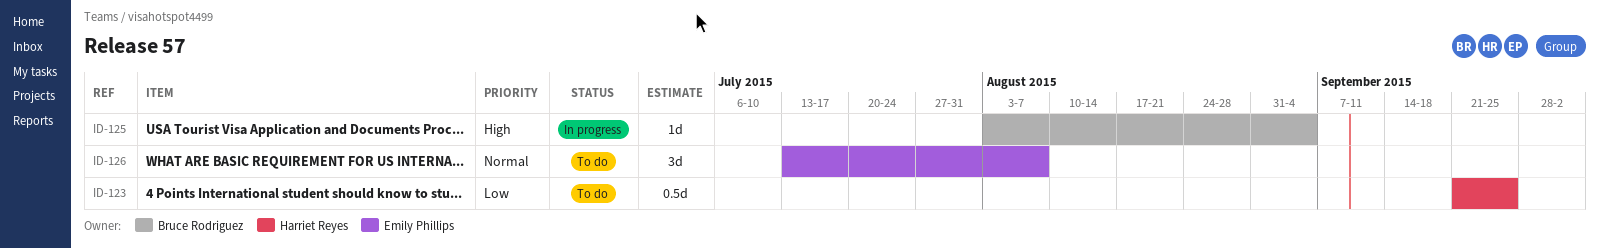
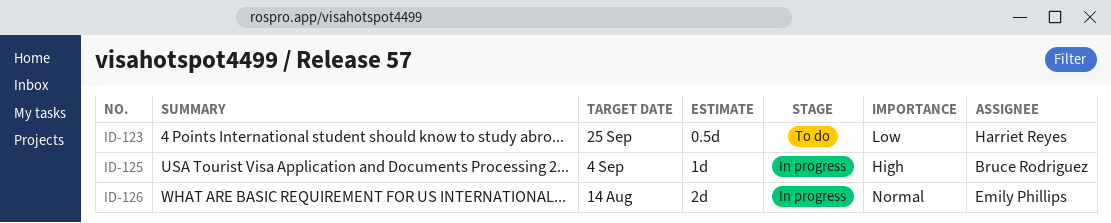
ID-126, status: To do -> In progress
ID-126, estimate: 3d -> 2d
ID-126, due: Aug 7 -> Aug 14

